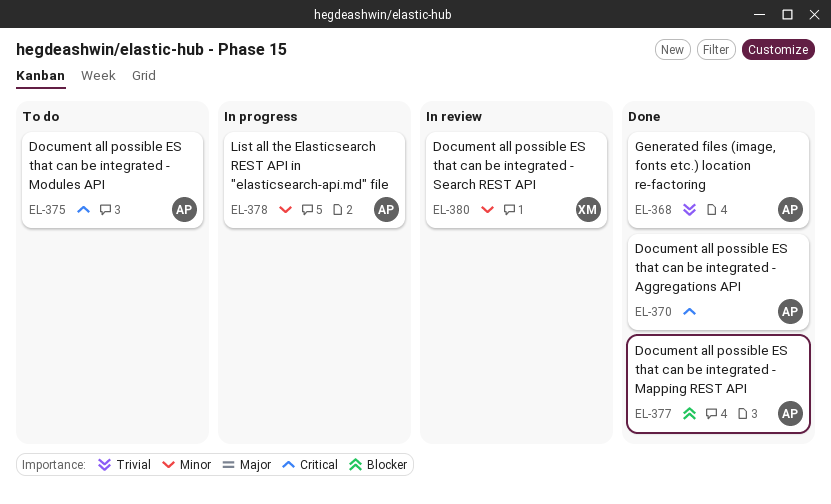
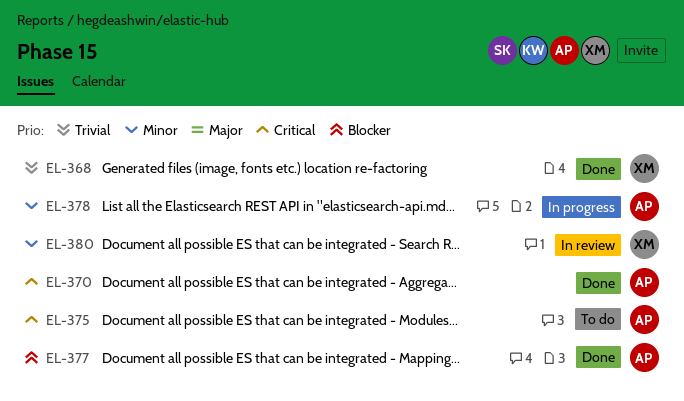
EL-368, owner: AP -> XM

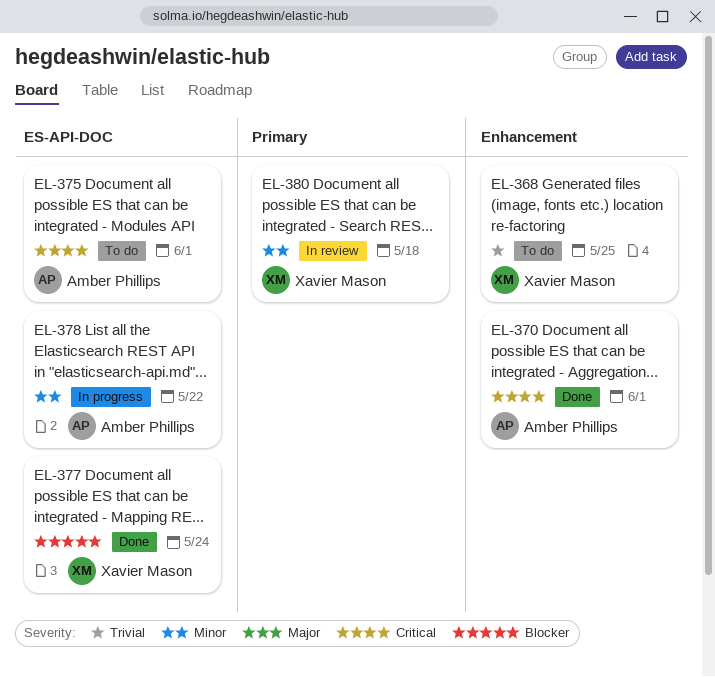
EL-368, status: Done -> To do
EL-377, owner: Amber Phillips -> Xavier Mason

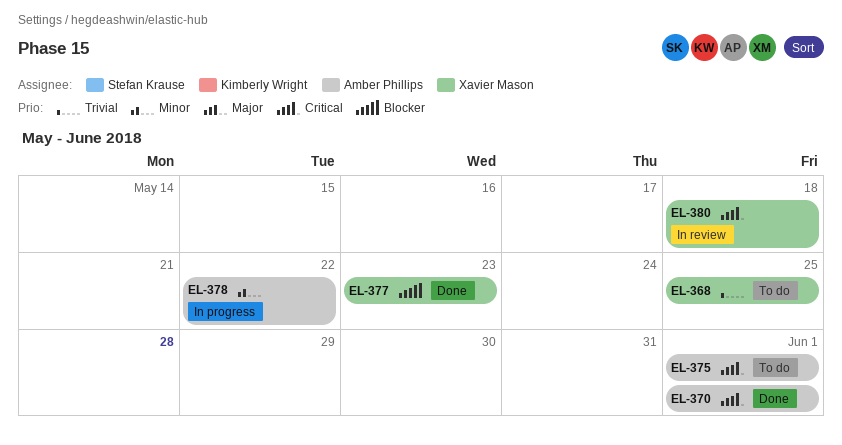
EL-377, due: May 24 -> May 23
EL-380, priority: Minor -> Critical

